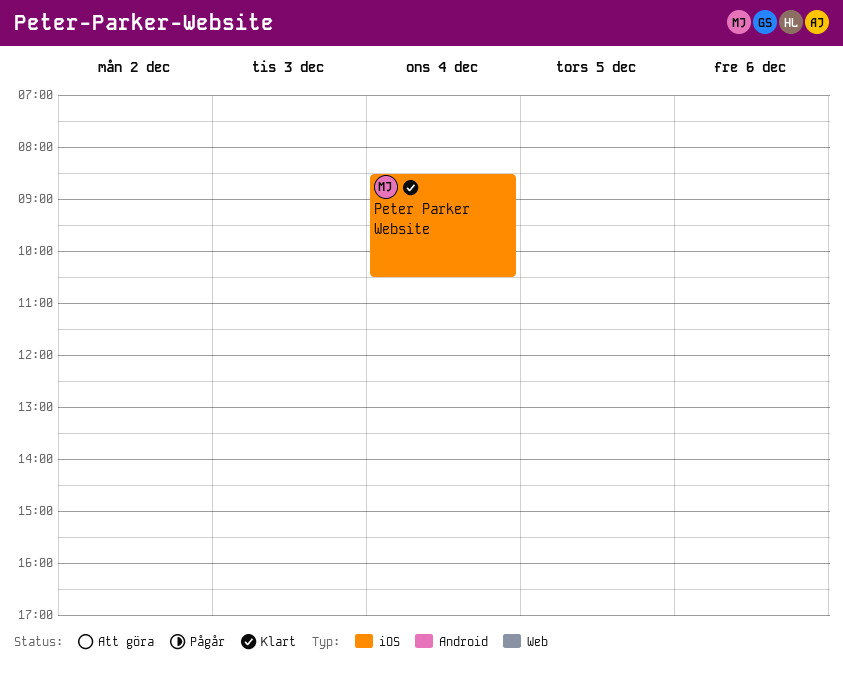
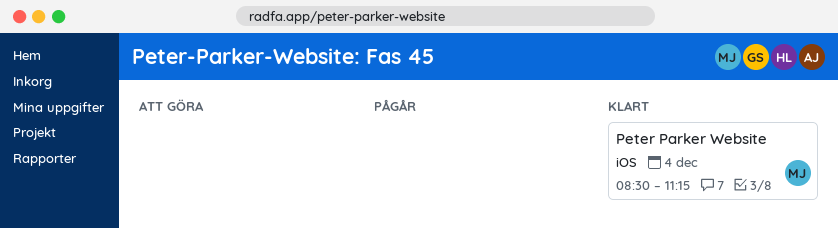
Peter Parker Website, ends: 10:30 -> 11:15

